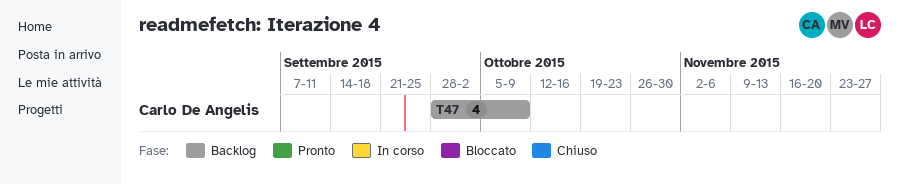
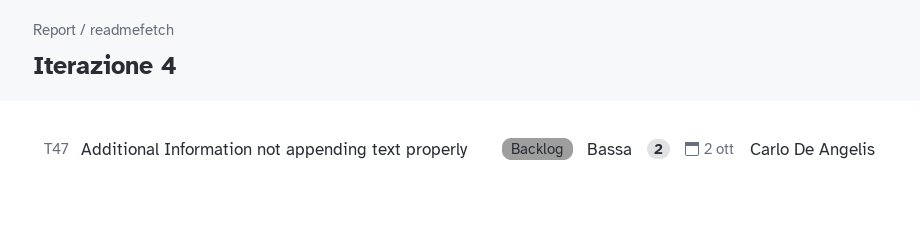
T47, estimate: 4 -> 2
T47, due: Oct 9 -> Oct 2

